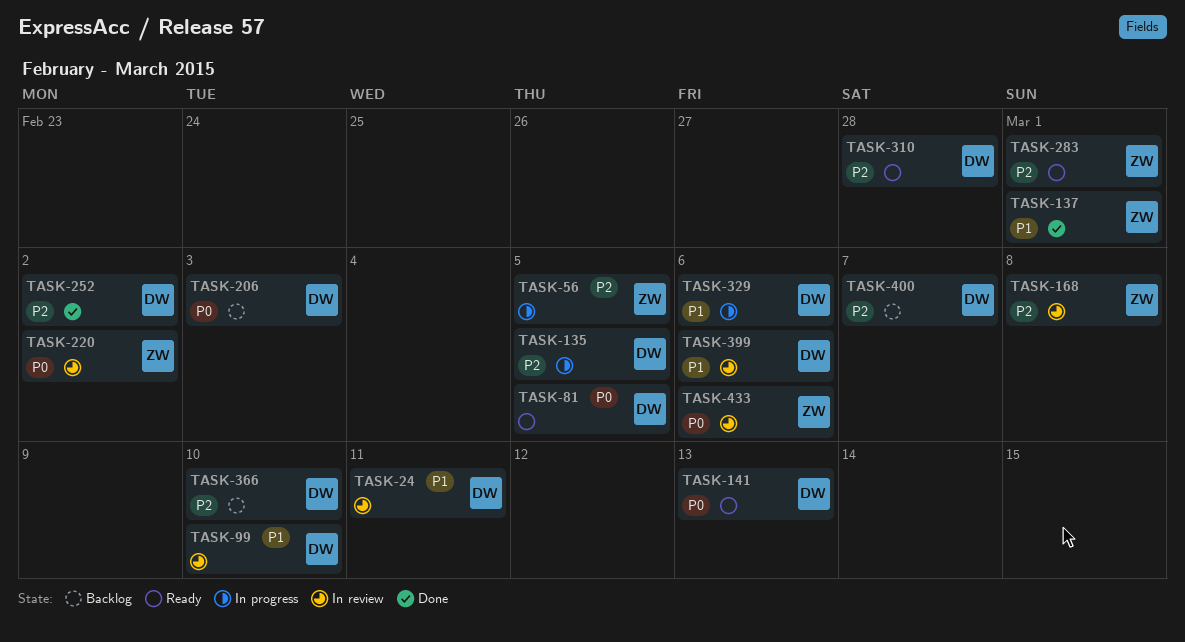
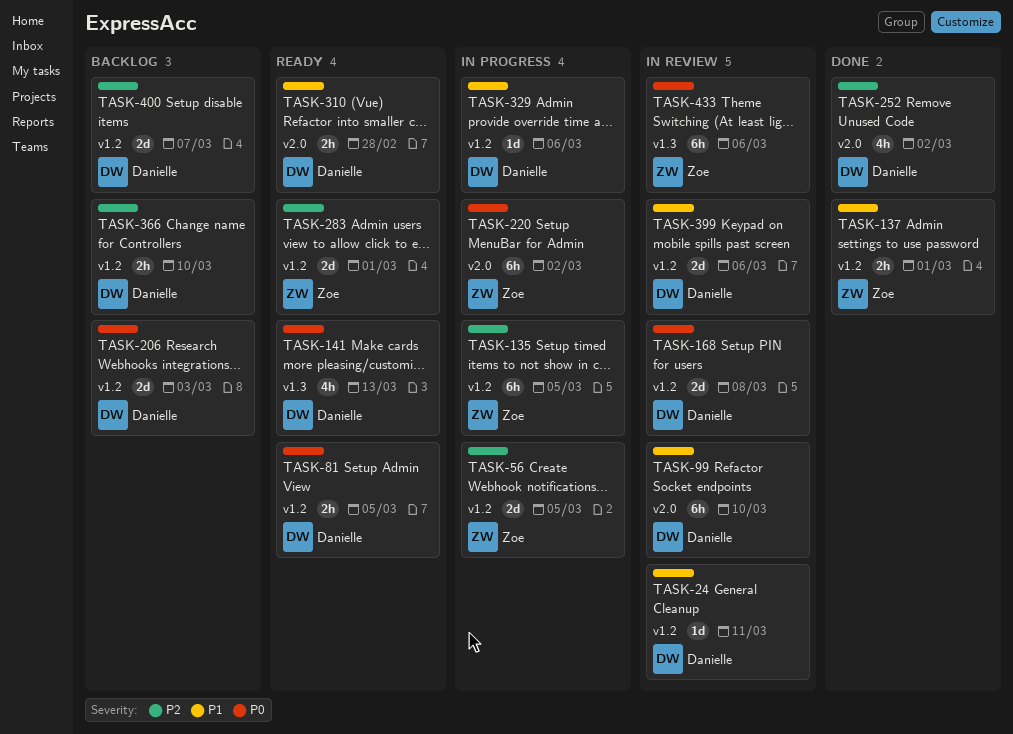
TASK-135, owner: Danielle -> Zoe
TASK-168, owner: Zoe -> Danielle
TASK-168, priority: P2 -> P0
TASK-220, status: In review -> In progress
TASK-310, priority: P2 -> P1

